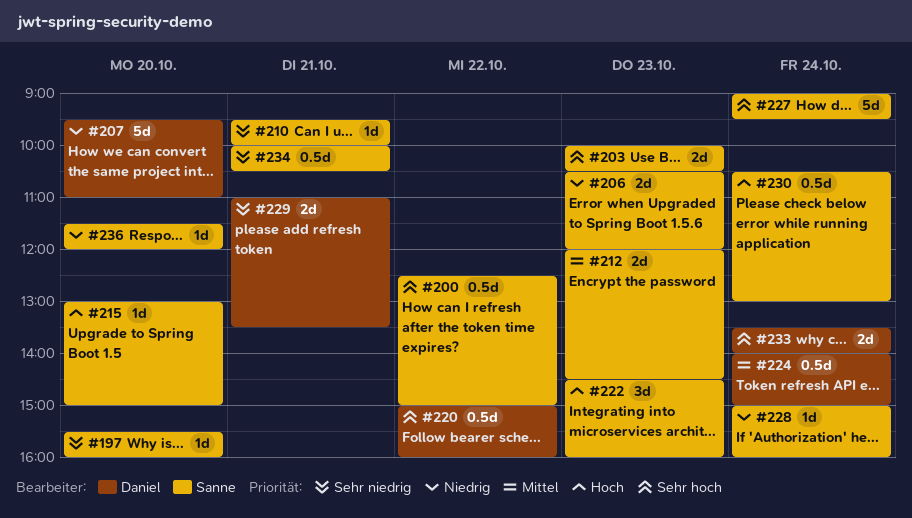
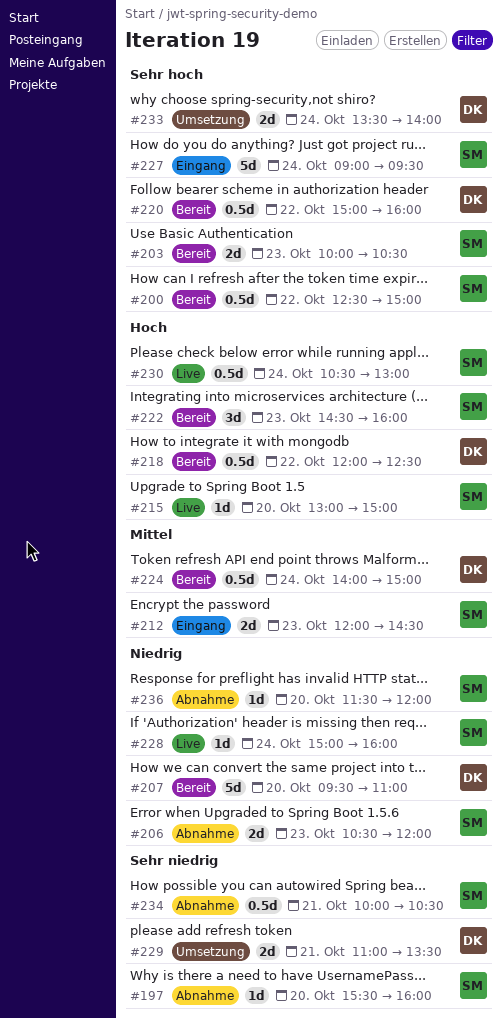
#210: present -> none
#218: none -> present

